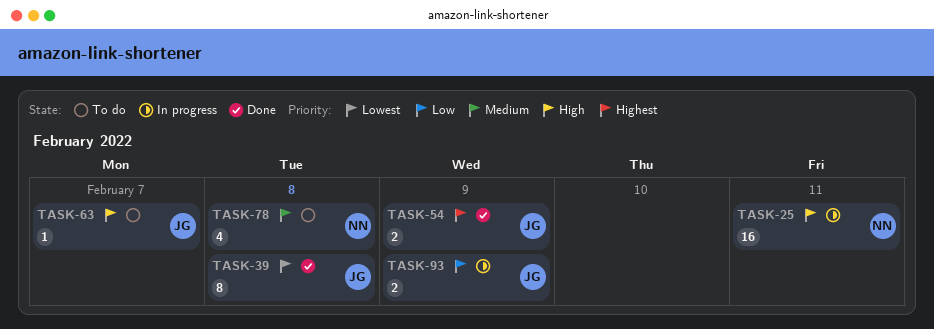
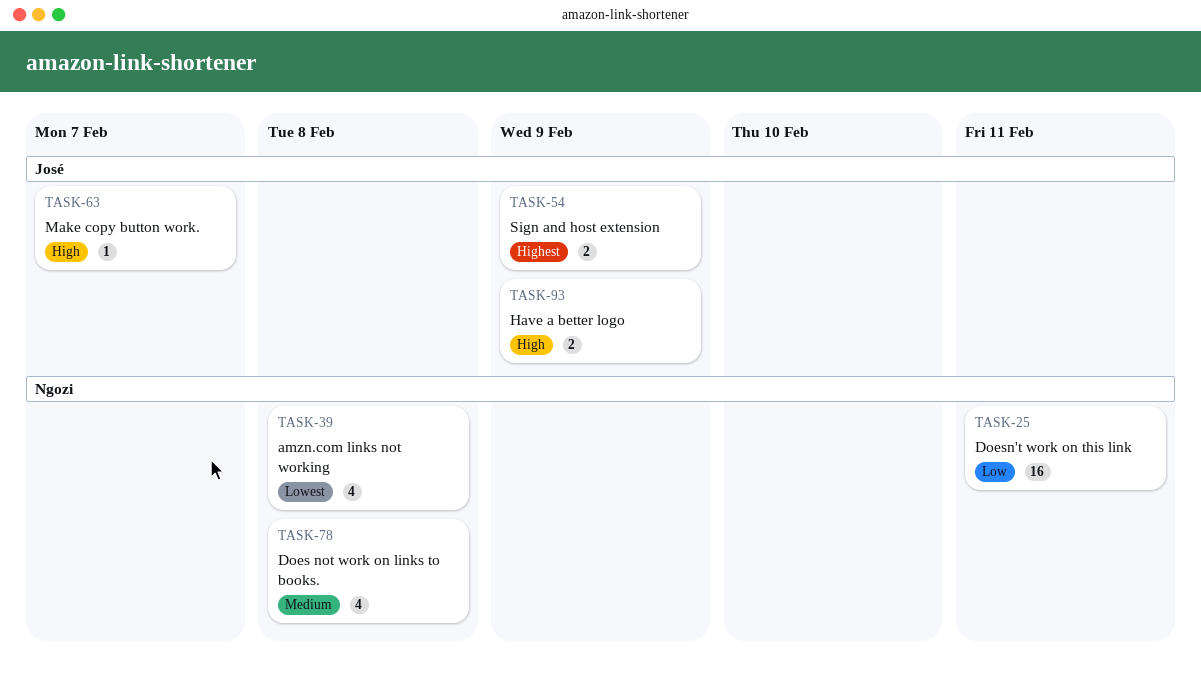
TASK-25, priority: High -> Low
TASK-39, owner: José -> Ngozi
TASK-39, estimate: 8 -> 4
TASK-93, priority: Low -> High

